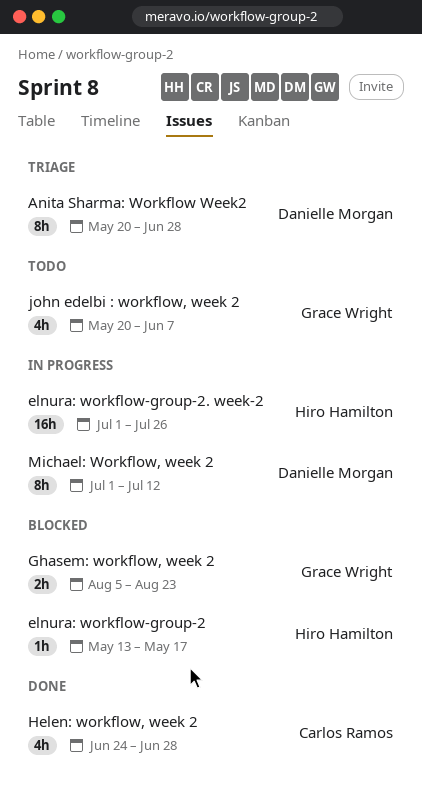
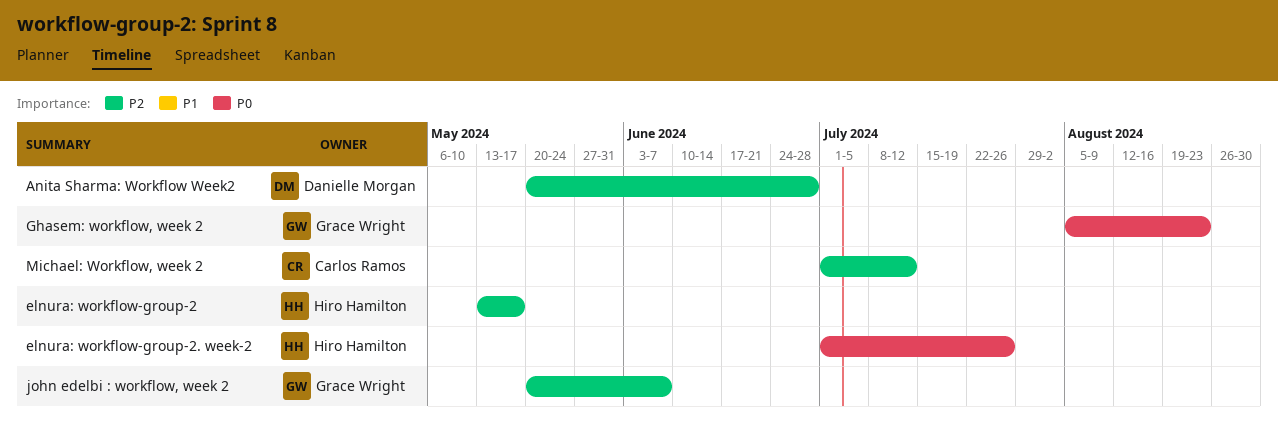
Helen: workflow, week 2: present -> none
Michael: Workflow, week 2, owner: Danielle Morgan -> Carlos Ramos

